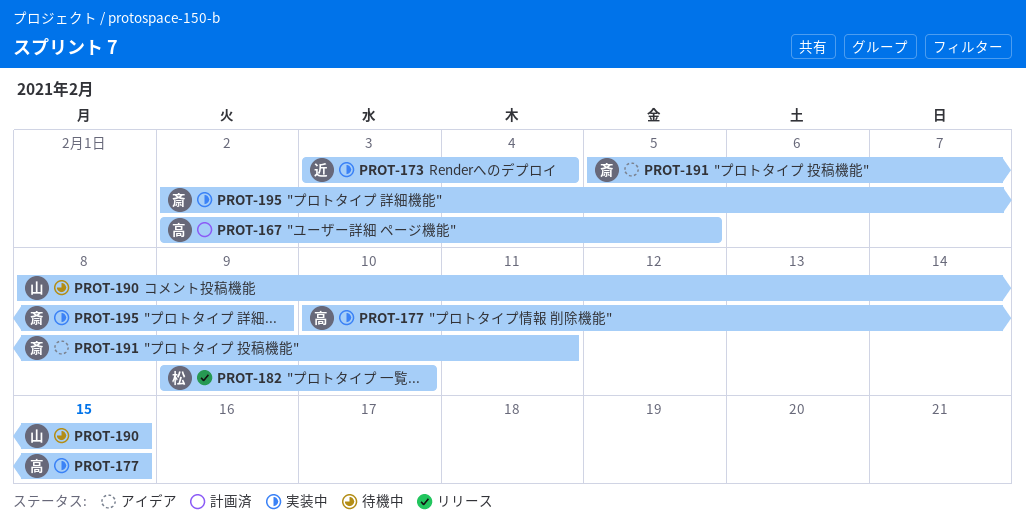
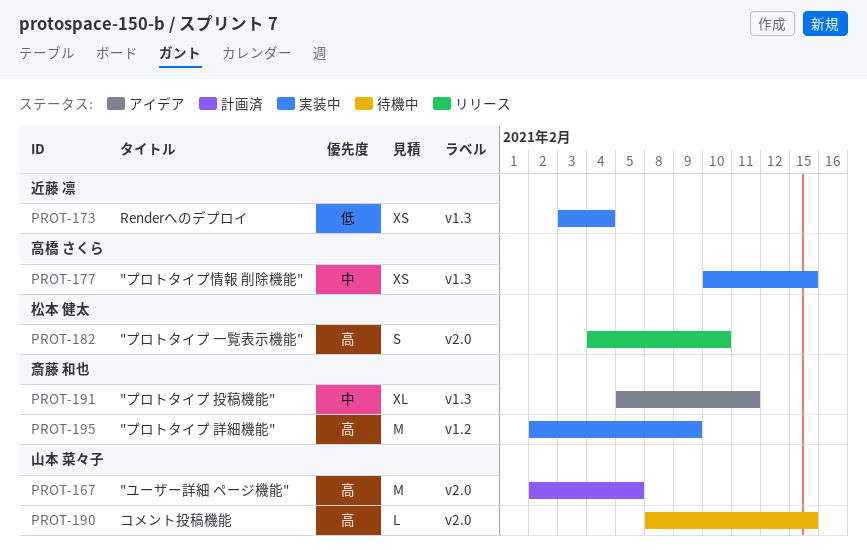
PROT-167, owner: 高橋 さくら -> 山本 菜々子
PROT-182, start: Feb 9 -> Feb 4

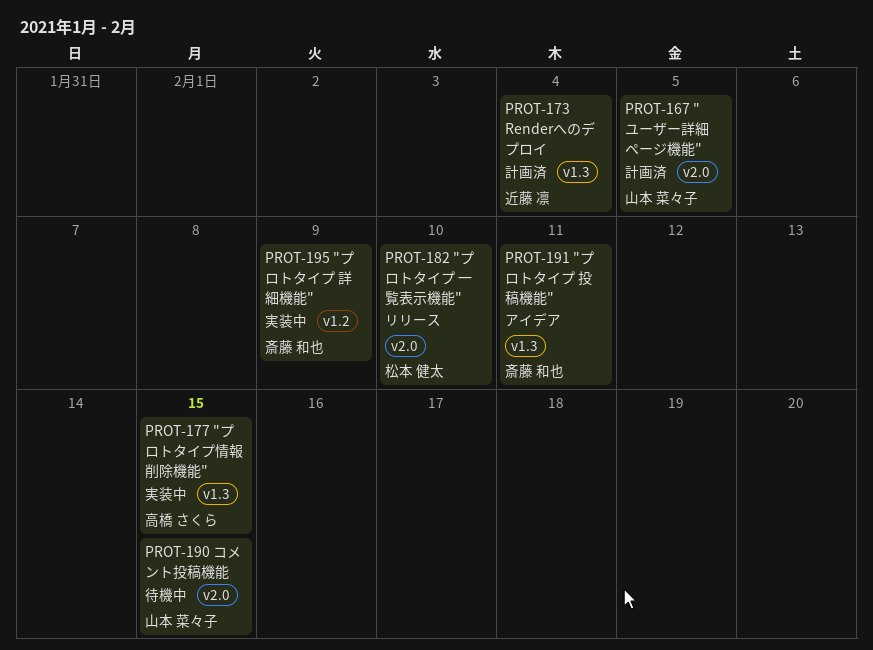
PROT-173, status: 実装中 -> 計画済

